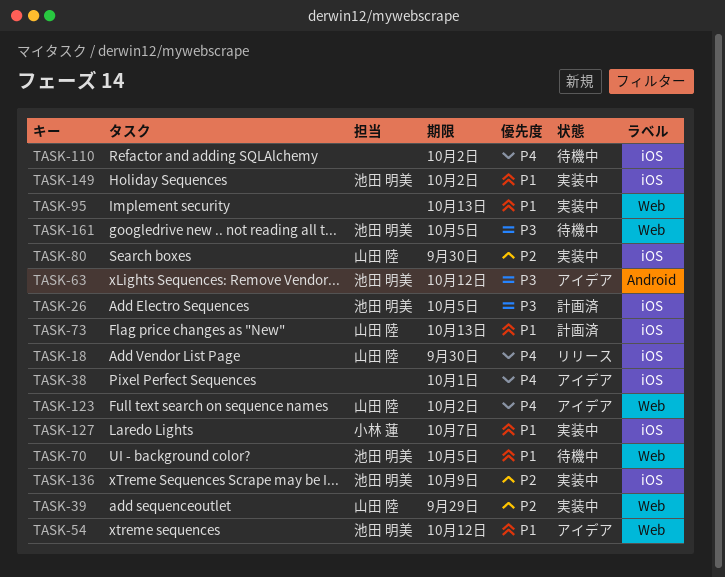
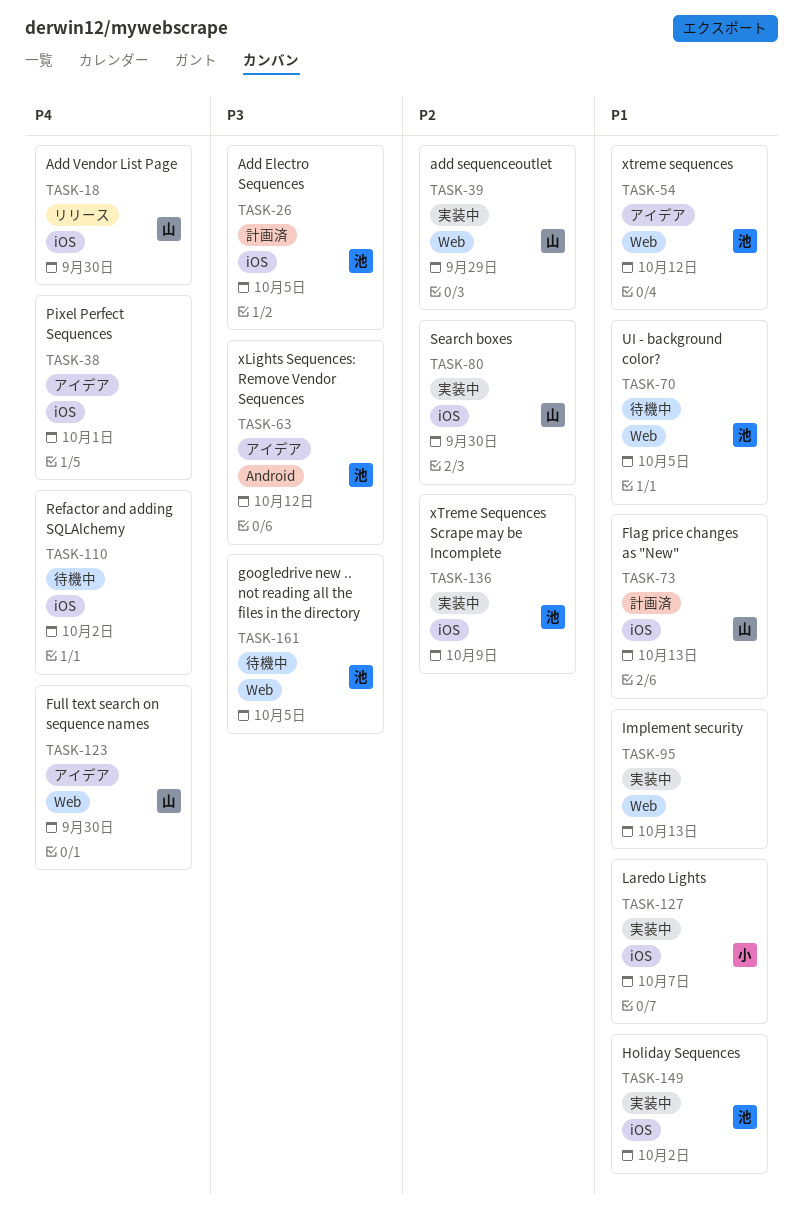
TASK-123, due: Oct 2 -> Sep 30

